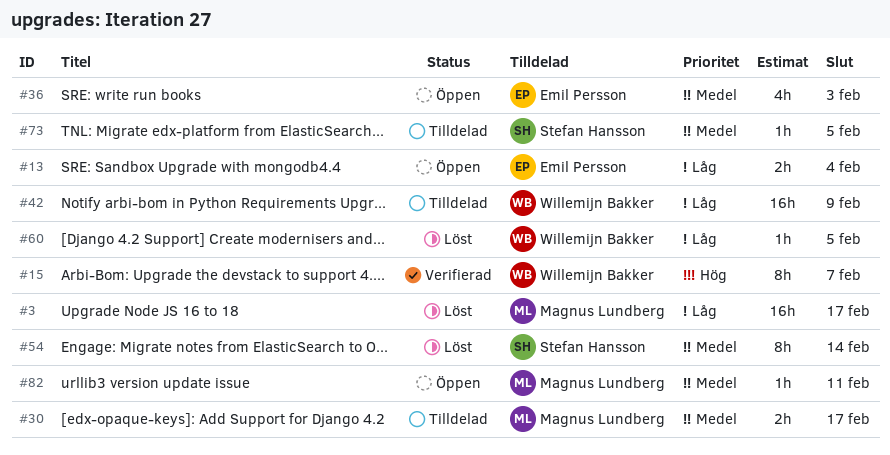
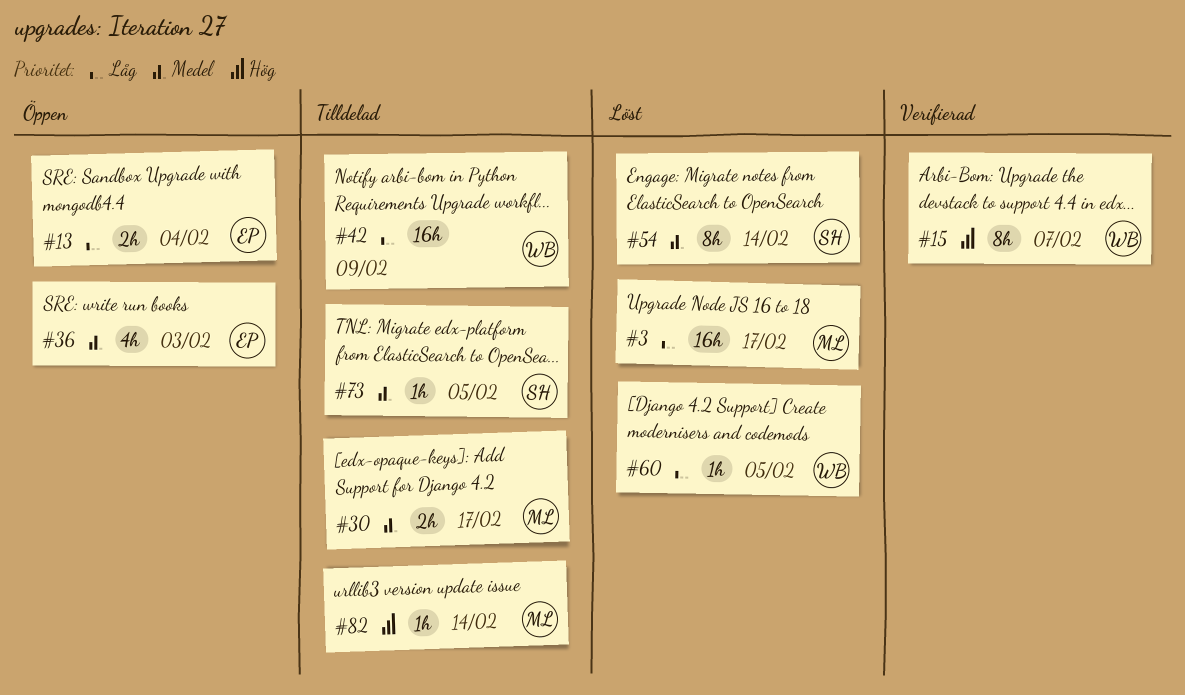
#82, status: Öppen -> Tilldelad
#82, priority: Medel -> Hög
#82, due: Feb 11 -> Feb 14

